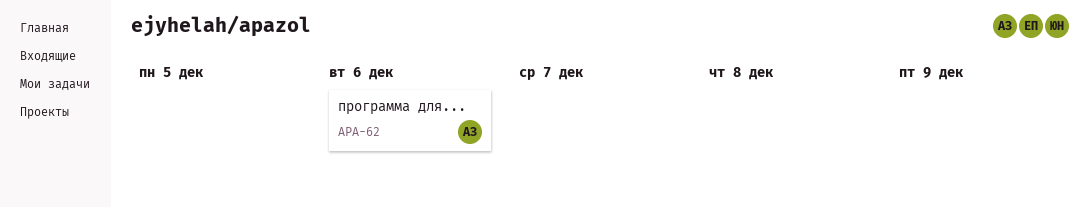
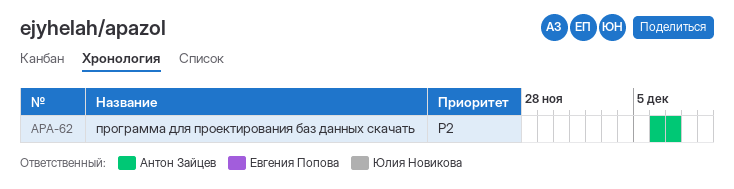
APA-62, due: Dec 6 -> Dec 7

